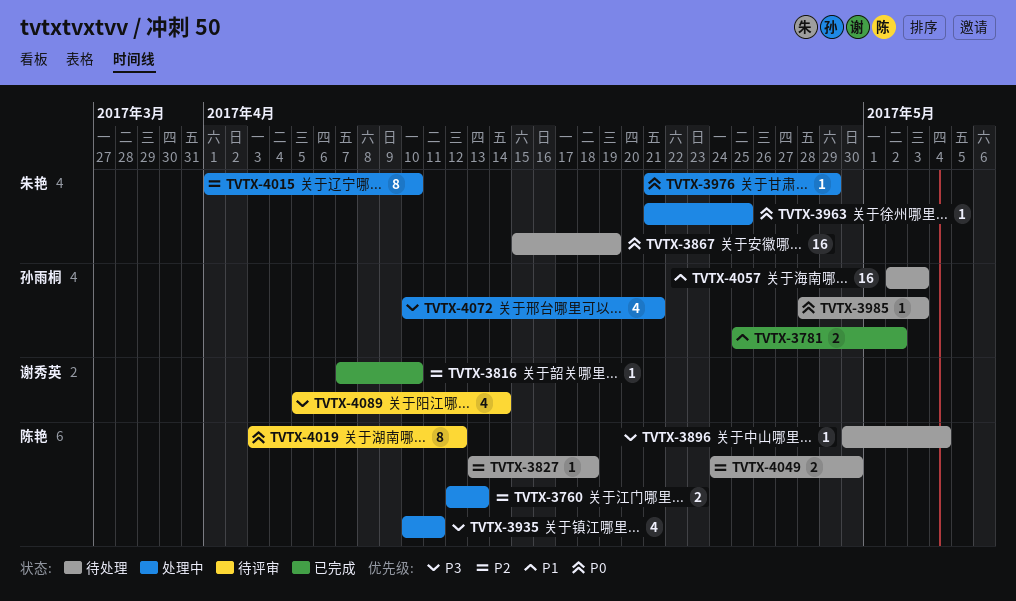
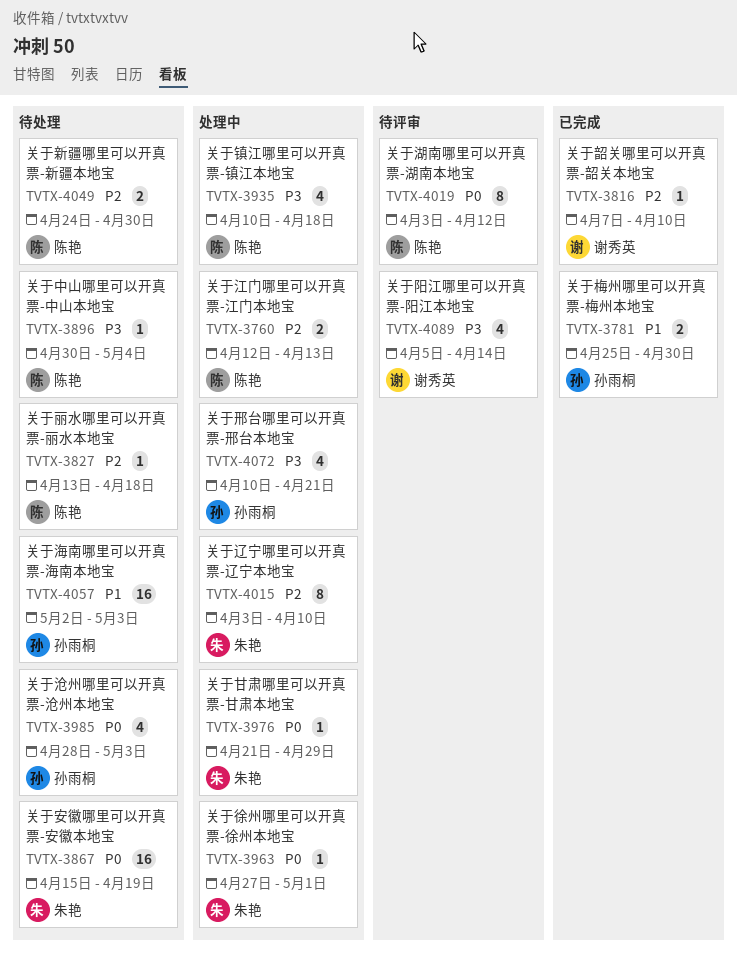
TVTX-3781, due: May 2 -> Apr 30
TVTX-3935, due: Apr 11 -> Apr 18
TVTX-3963, start: Apr 21 -> Apr 27
TVTX-3963, due: Apr 25 -> May 1
TVTX-3985, estimate: 1 -> 4
TVTX-4015, start: Apr 1 -> Apr 3

